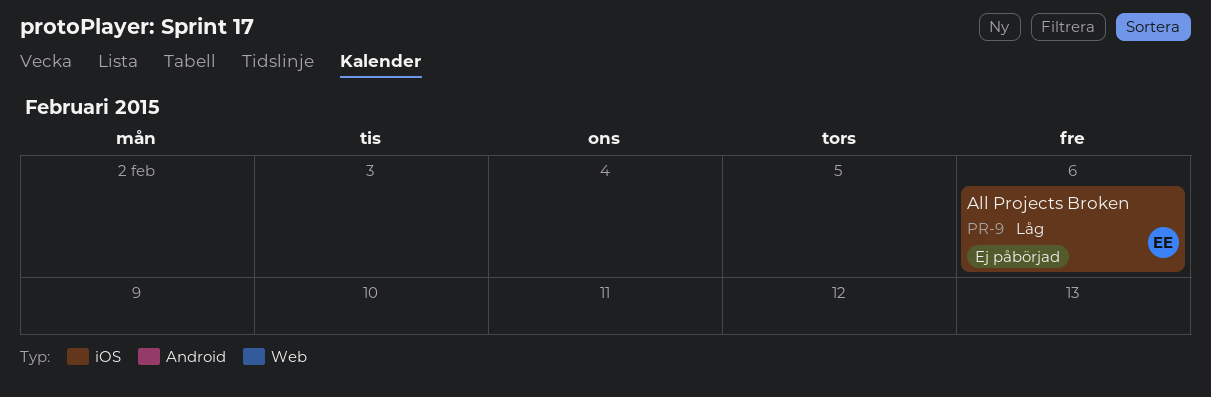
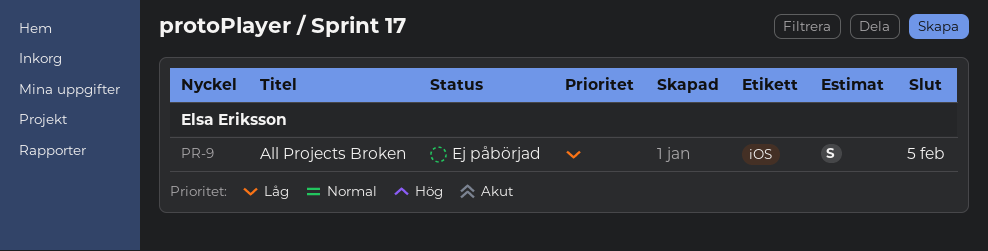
PR-9, due: Feb 6 -> Feb 5

